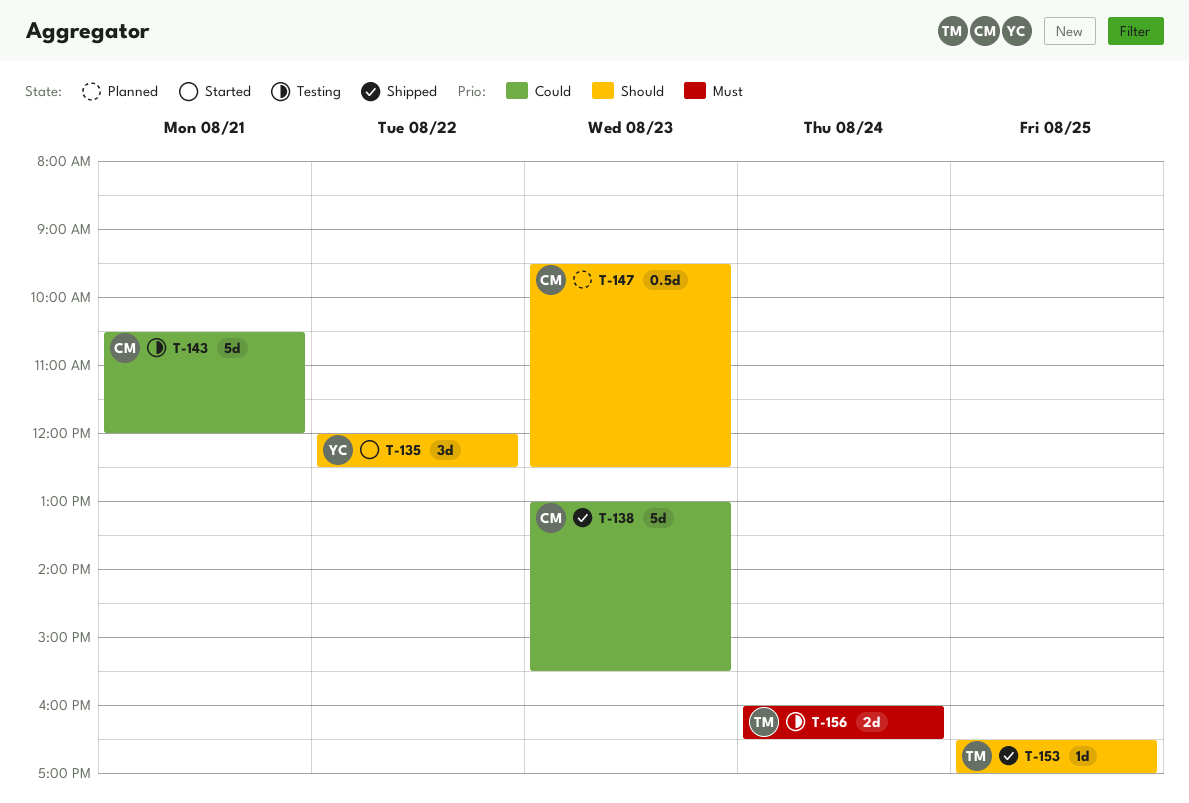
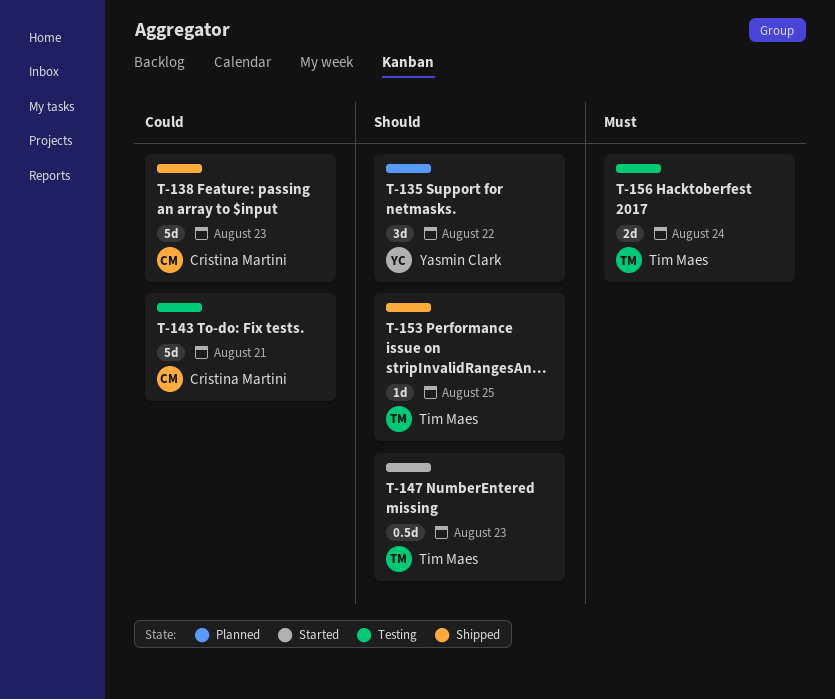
T-135, status: Started -> Planned
T-147, status: Planned -> Started
T-147, owner: Cristina Martini -> Tim Maes

